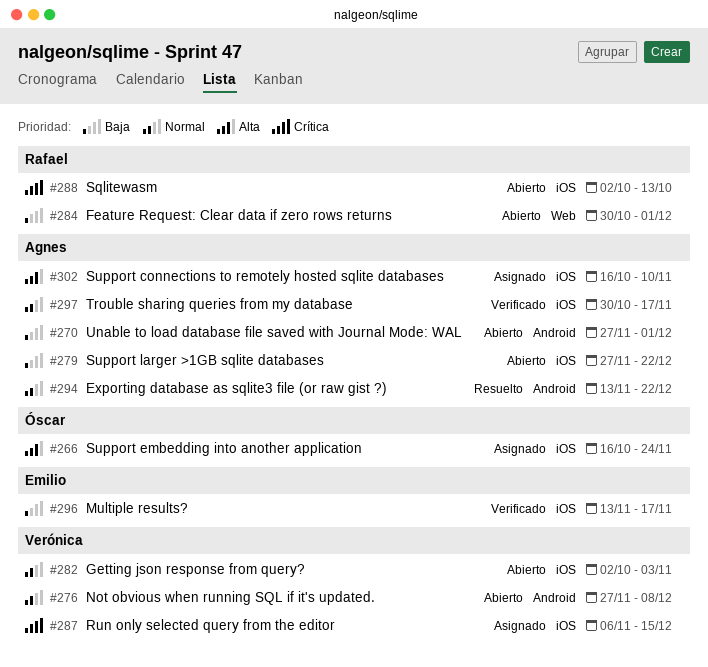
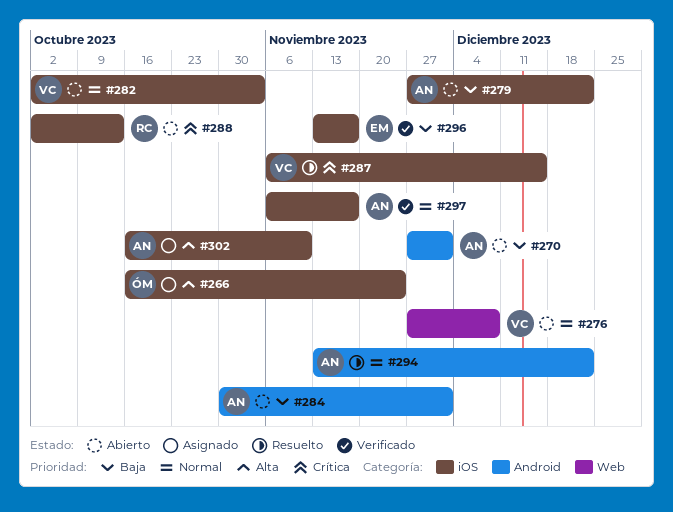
#276, label: Android -> Web
#284, owner: Rafael -> Agnes
#284, label: Web -> Android
#287, status: Asignado -> Resuelto
#297, start: Oct 30 -> Nov 6

